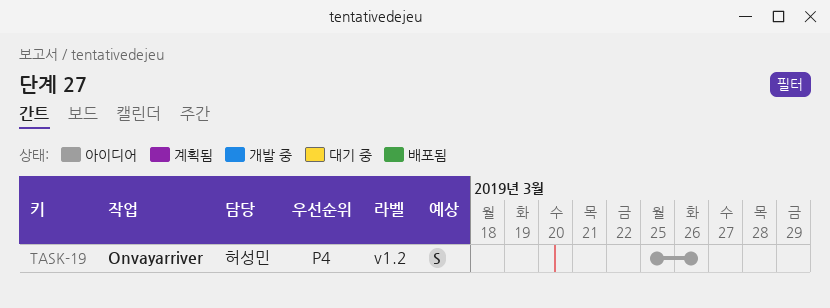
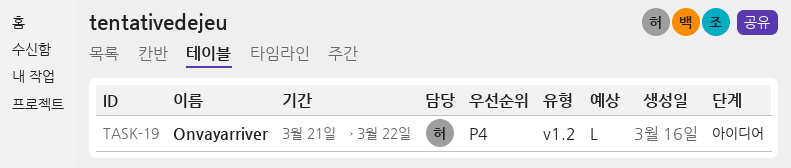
TASK-19, estimate: S -> L
TASK-19, start: Mar 25 -> Mar 21
TASK-19, due: Mar 26 -> Mar 22

